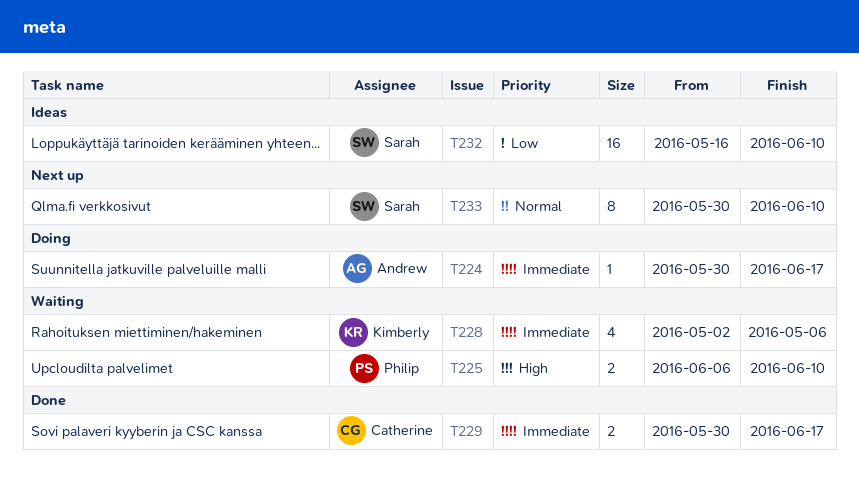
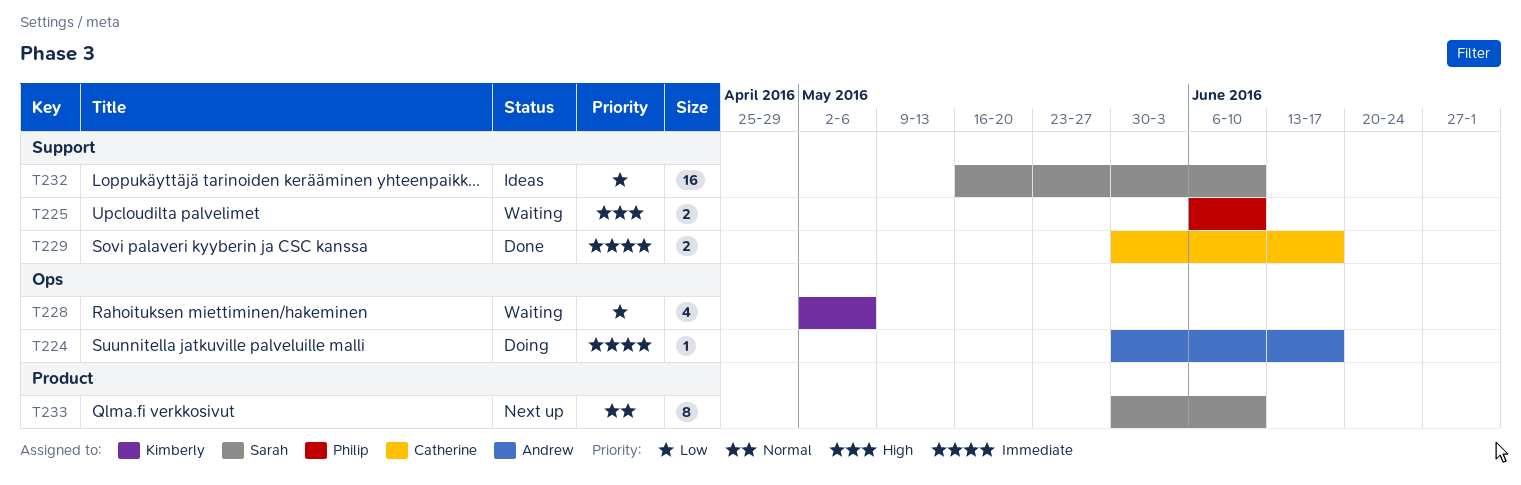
T228, priority: Immediate -> Low

